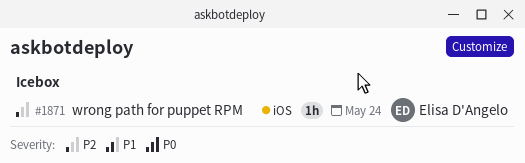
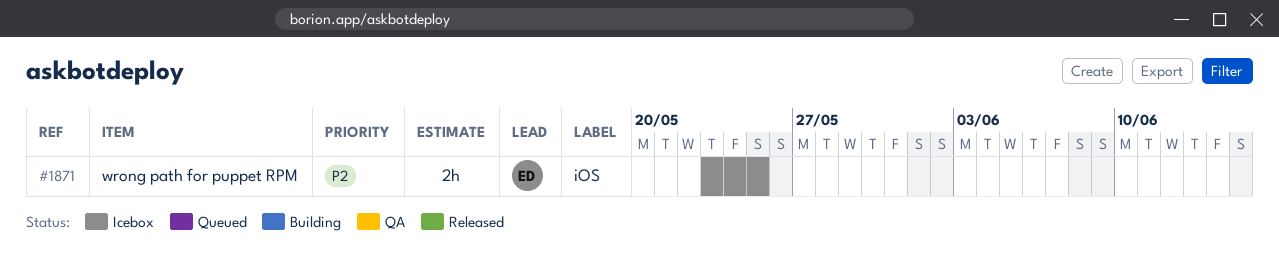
#1871, estimate: 1h -> 2h
#1871, due: May 24 -> May 25

